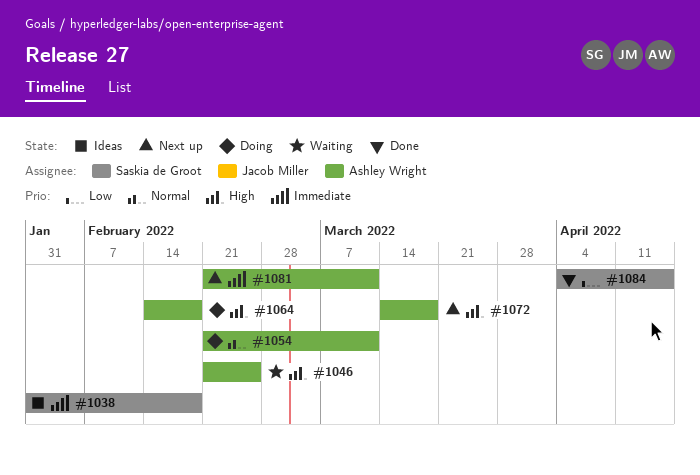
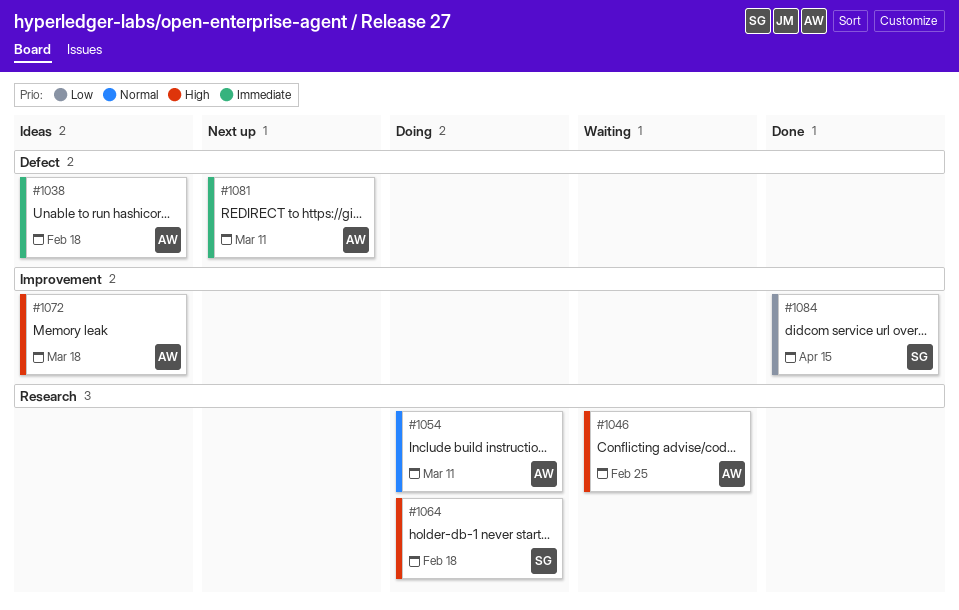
#1038, owner: Saskia de Groot -> Ashley Wright
#1064, owner: Ashley Wright -> Saskia de Groot
#1072, status: Next up -> Ideas

